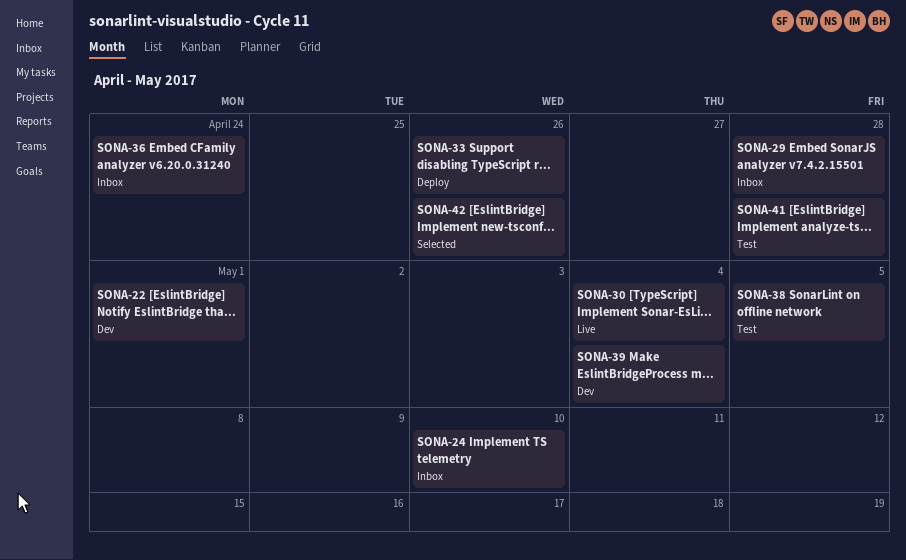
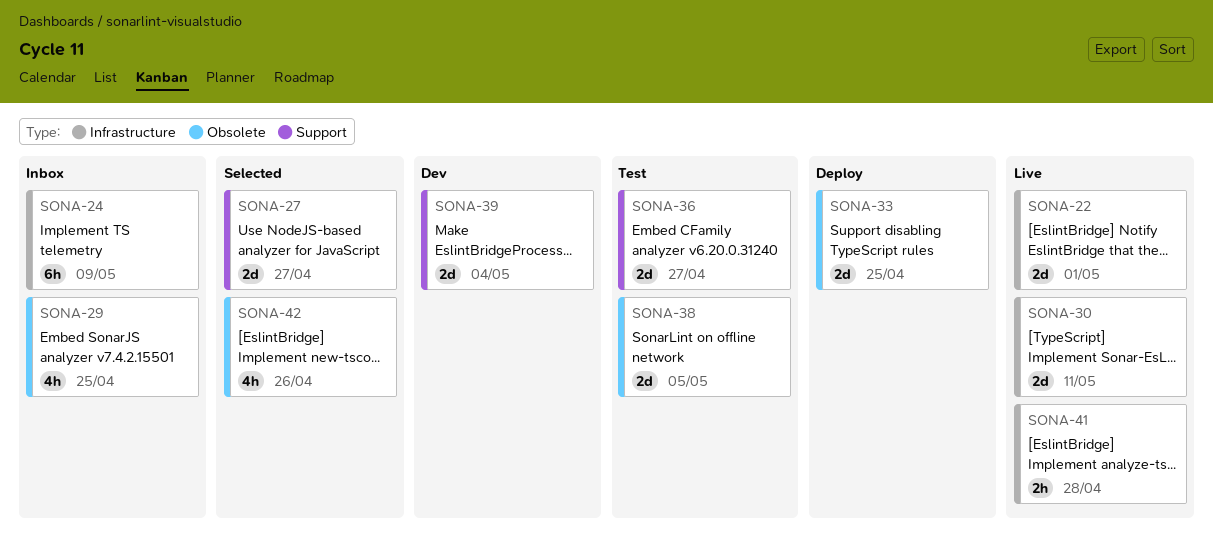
SONA-22, status: Dev -> Live
SONA-24, due: May 10 -> May 9
SONA-27: none -> present
SONA-29, due: Apr 28 -> Apr 25
SONA-30, due: May 4 -> May 11
SONA-33, due: Apr 26 -> Apr 25
SONA-36, status: Inbox -> Test
SONA-36, due: Apr 24 -> Apr 27
SONA-41, status: Test -> Live

